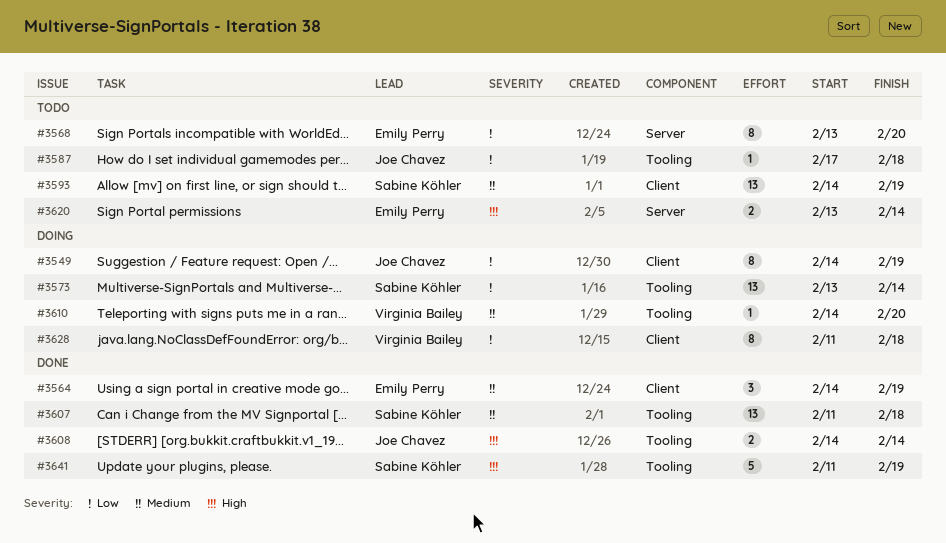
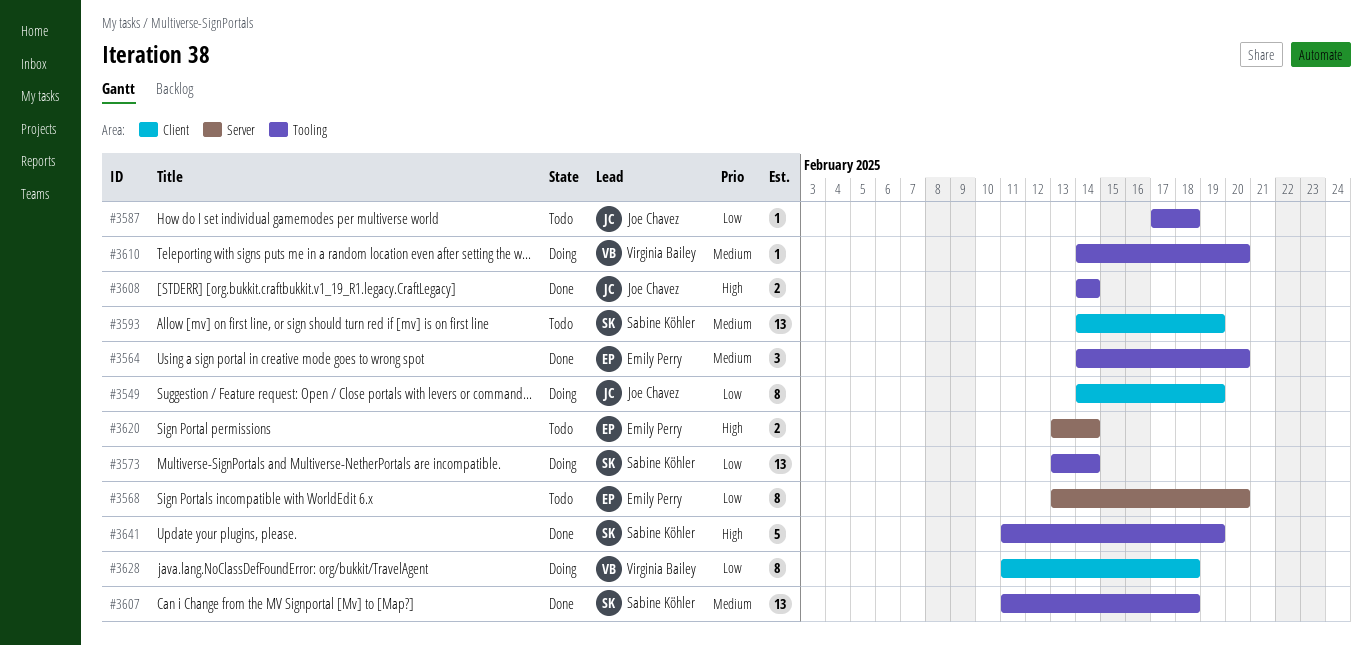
#3564, label: Client -> Tooling
#3564, due: Feb 19 -> Feb 20

